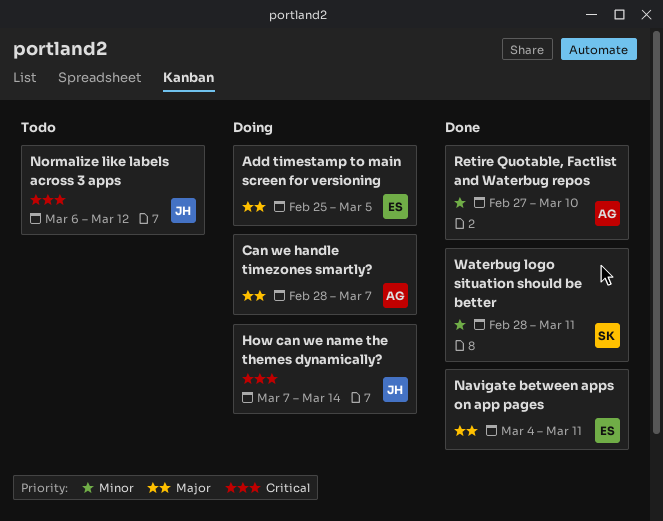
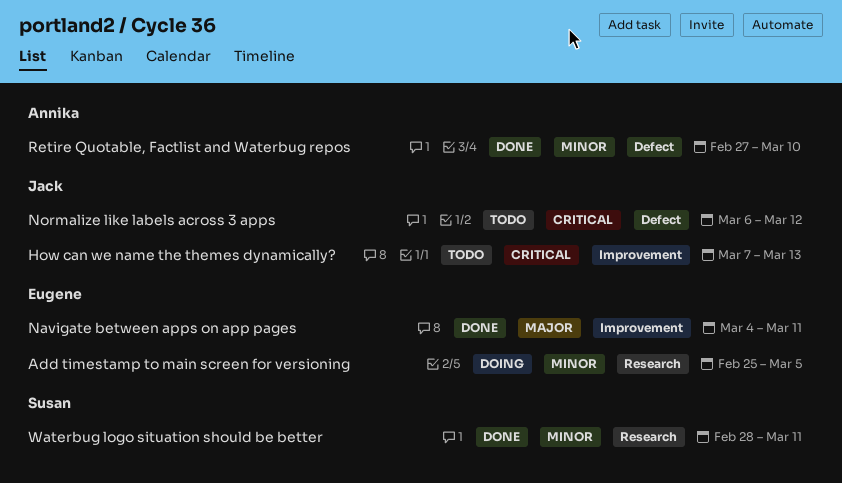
Add timestamp to main screen for versioning, priority: Major -> Minor
Can we handle timezones smartly?: present -> none
How can we name the themes dynamically?, status: Doing -> Todo
How can we name the themes dynamically?, due: Mar 14 -> Mar 13

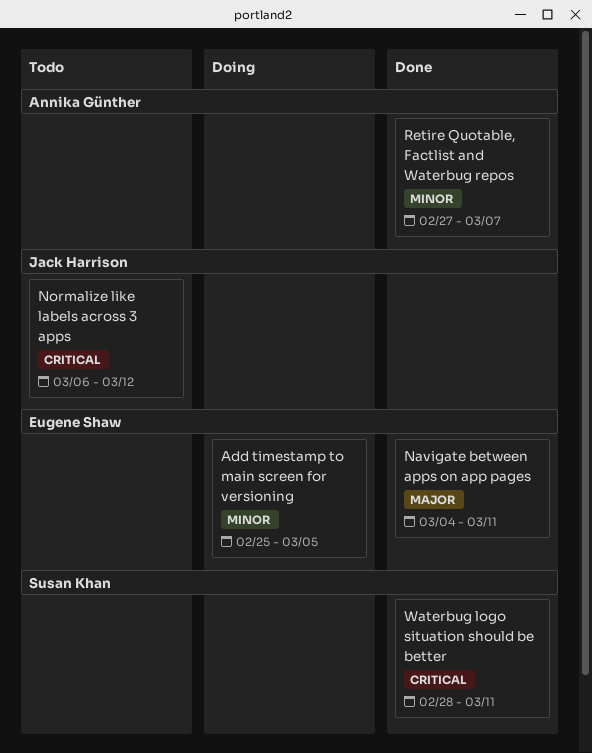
How can we name the themes dynamically?: present -> none
Retire Quotable, Factlist and Waterbug repos, due: Mar 10 -> Mar 7
Waterbug logo situation should be better, priority: Minor -> Critical

